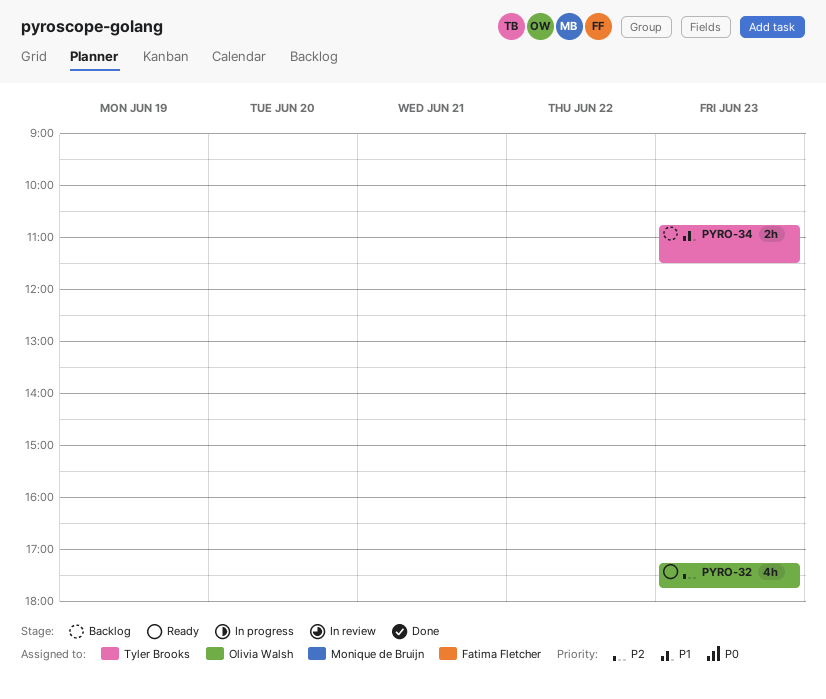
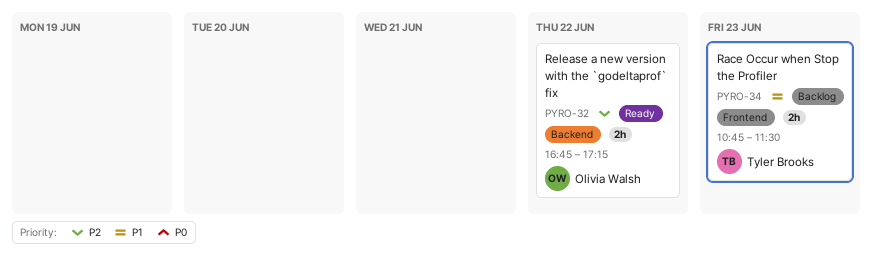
PYRO-32, estimate: 4h -> 2h
PYRO-32, day: Jun 23 -> Jun 22
PYRO-32, begins: 17:15 -> 16:45
PYRO-32, ends: 17:45 -> 17:15

